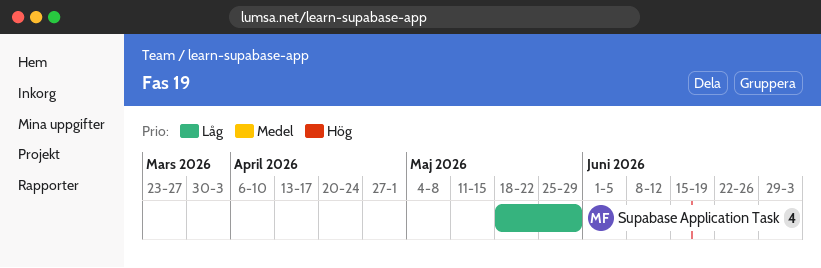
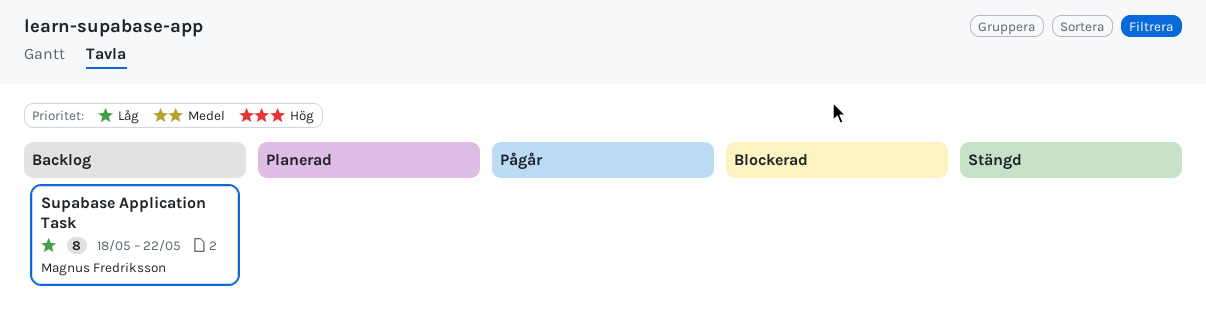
Supabase Application Task, estimate: 4 -> 8
Supabase Application Task, due: May 29 -> May 22

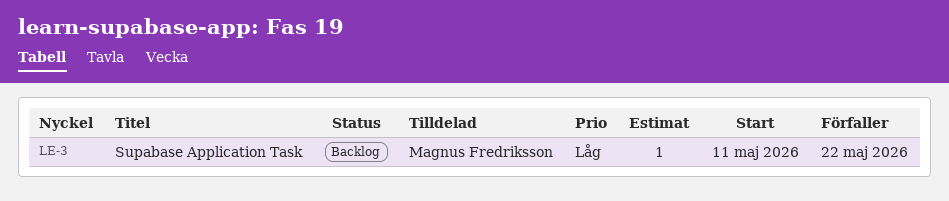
Supabase Application Task, estimate: 8 -> 1
Supabase Application Task, start: May 18 -> May 11

